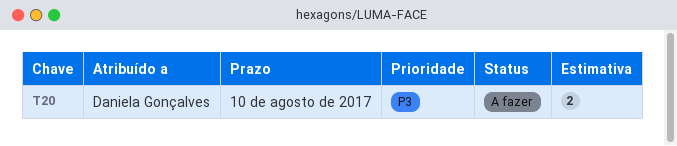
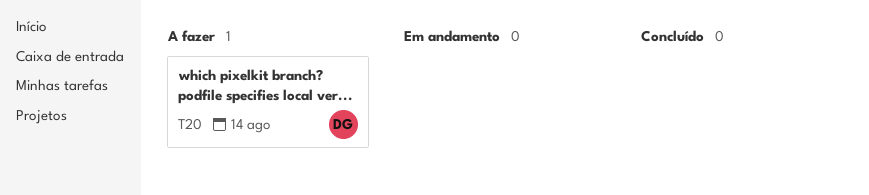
T20, due: Aug 10 -> Aug 14

